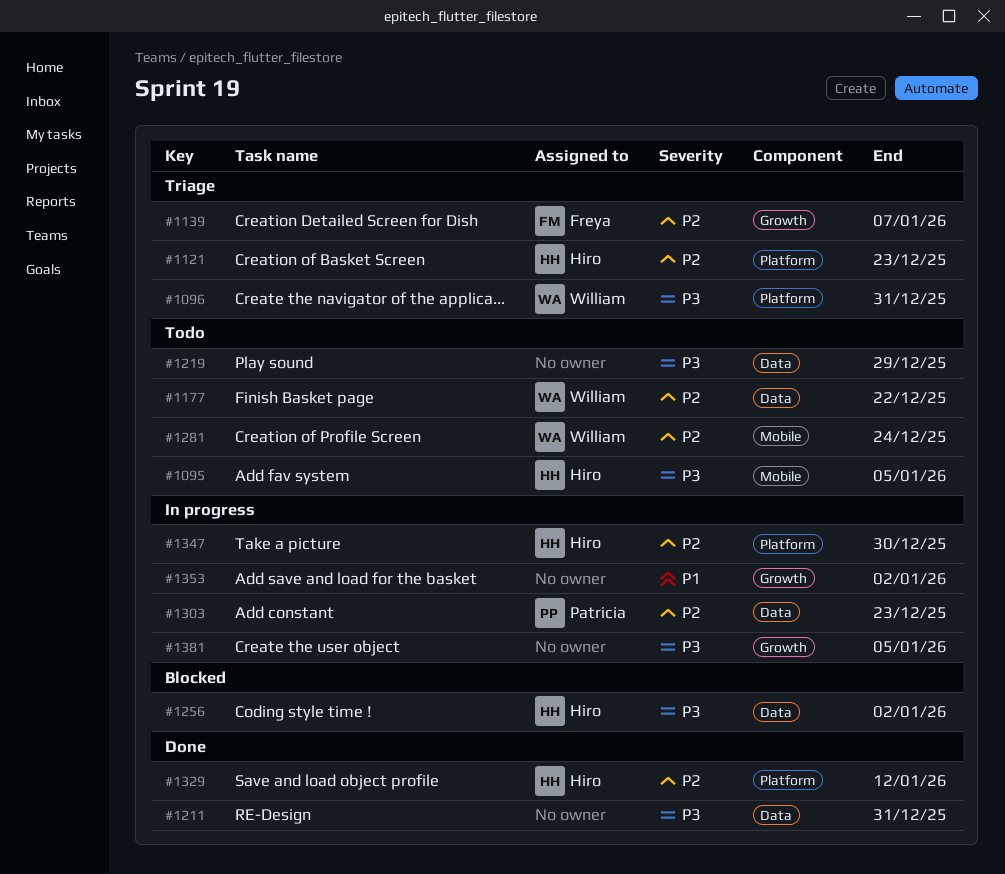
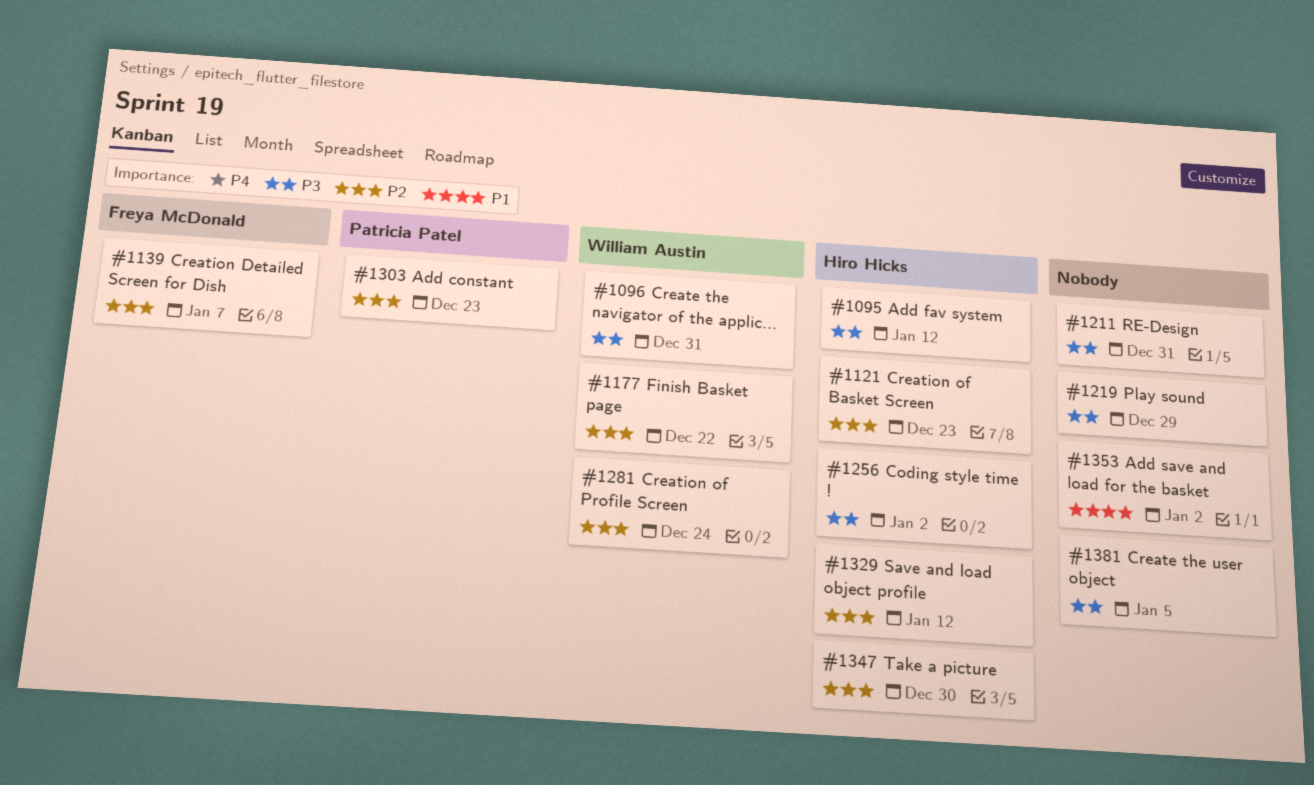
#1095, due: Jan 5 -> Jan 12

